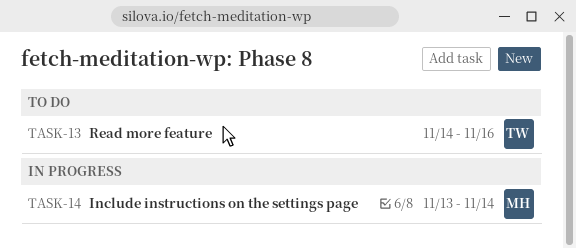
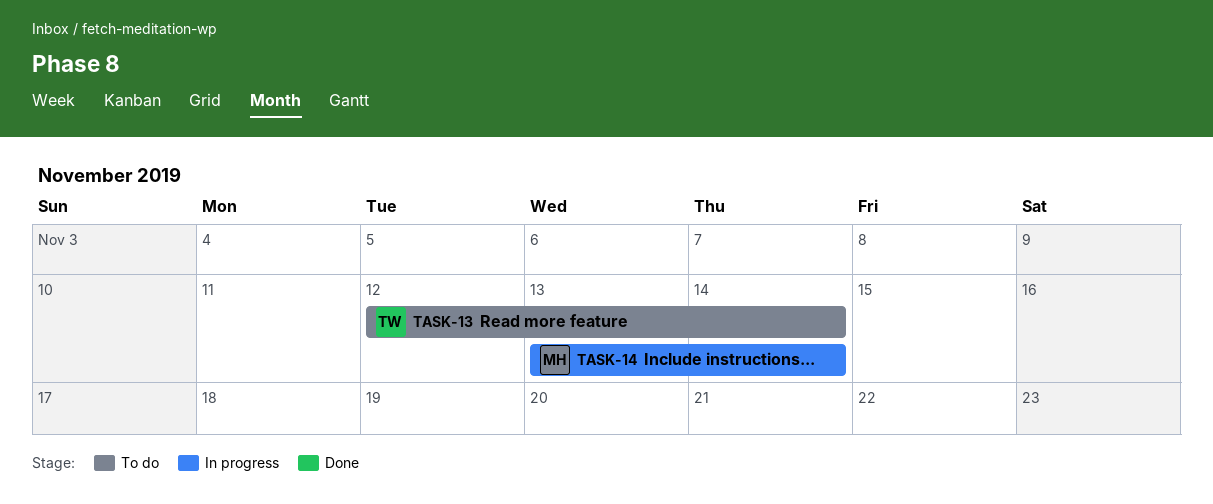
TASK-13, start: Nov 14 -> Nov 12
TASK-13, due: Nov 16 -> Nov 14

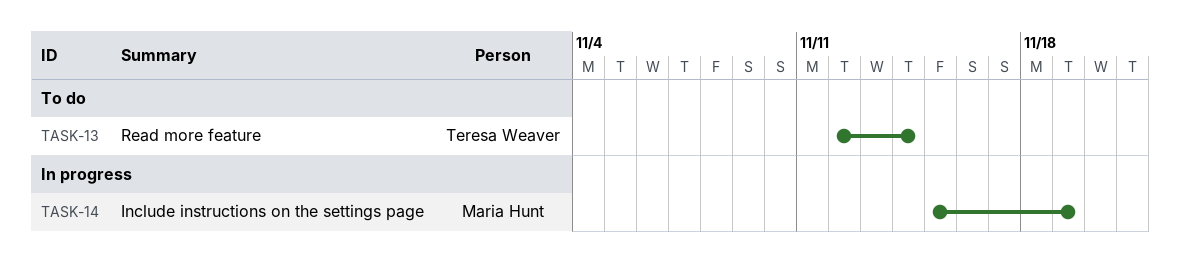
TASK-14, start: Nov 13 -> Nov 15
TASK-14, due: Nov 14 -> Nov 19

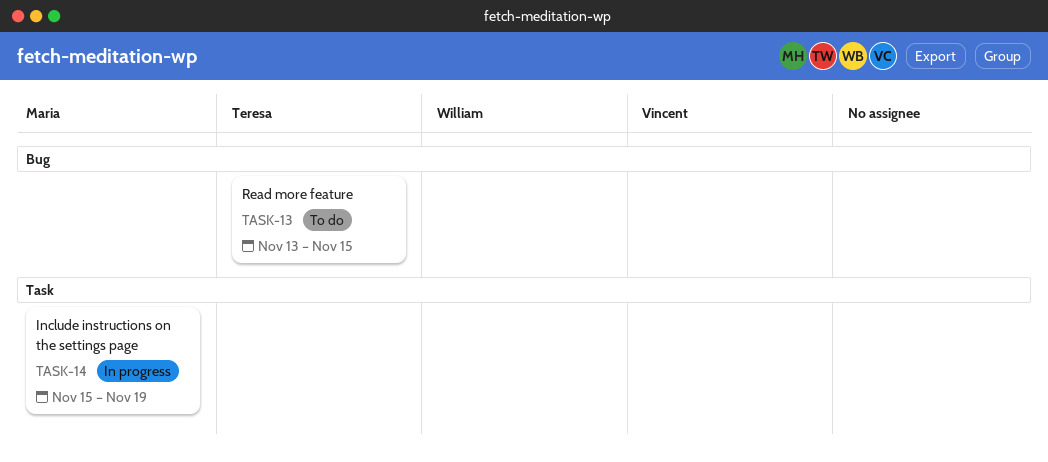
TASK-13, start: Nov 12 -> Nov 13
TASK-13, due: Nov 14 -> Nov 15

